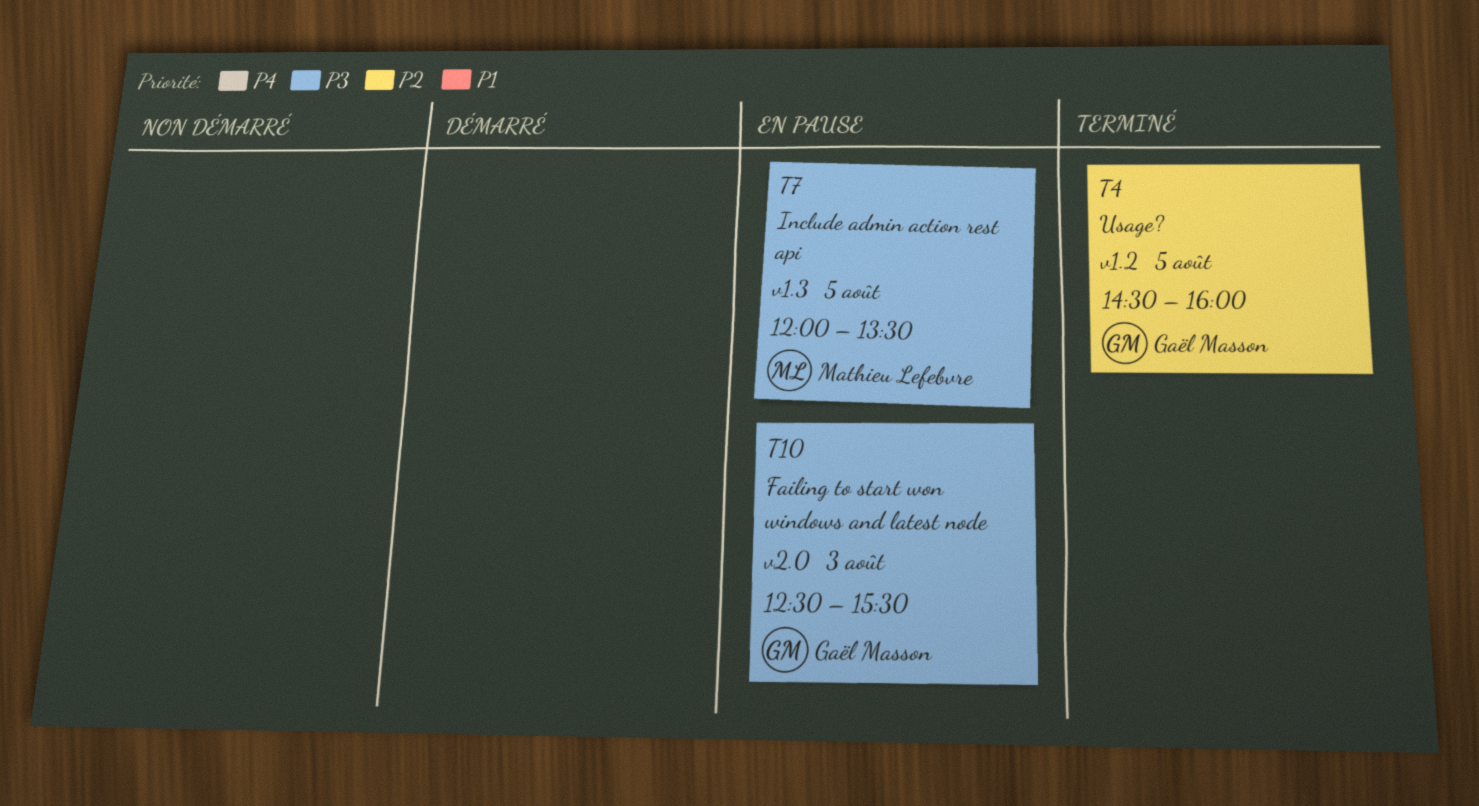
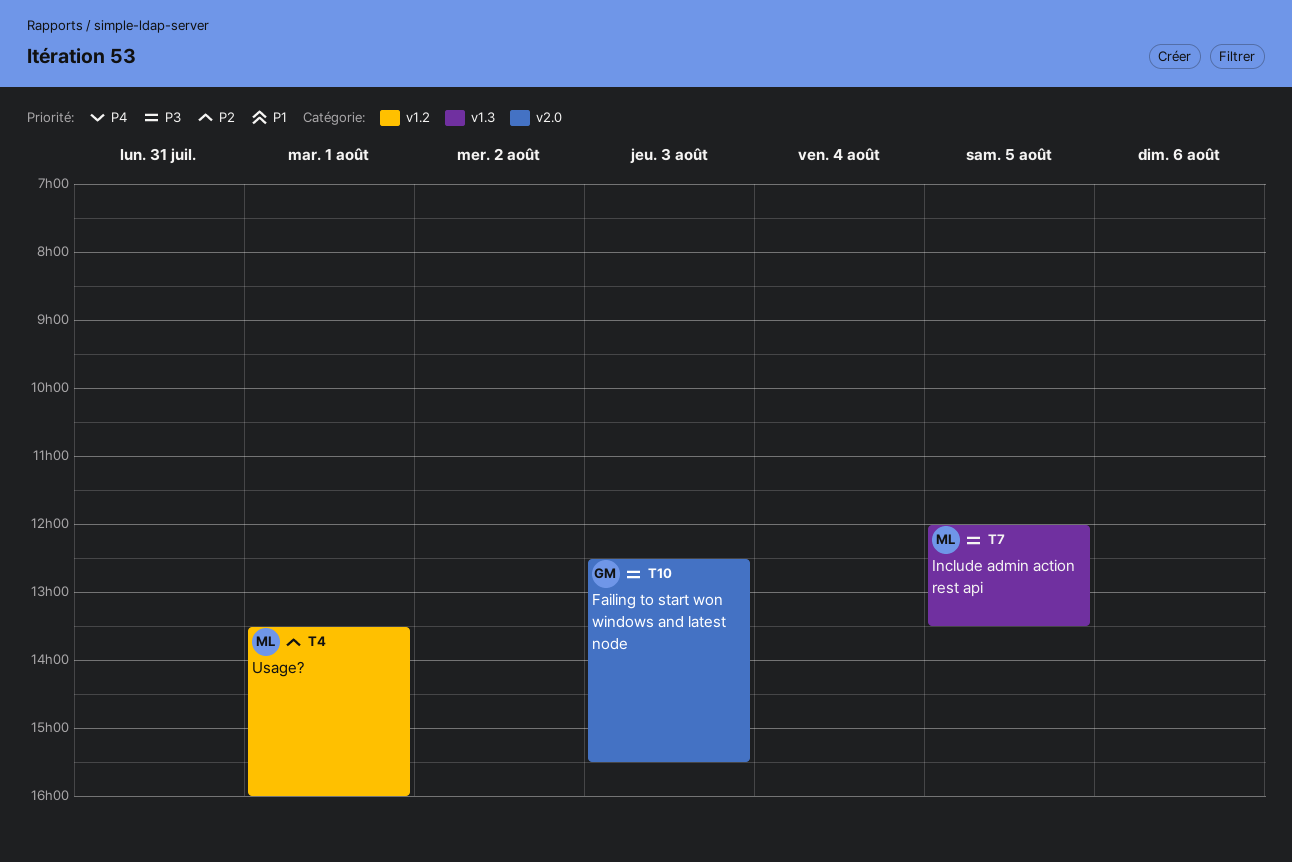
T4, owner: Gaël Masson -> Mathieu Lefebvre
T4, day: Aug 5 -> Aug 1
T4, begins: 14:30 -> 13:30

